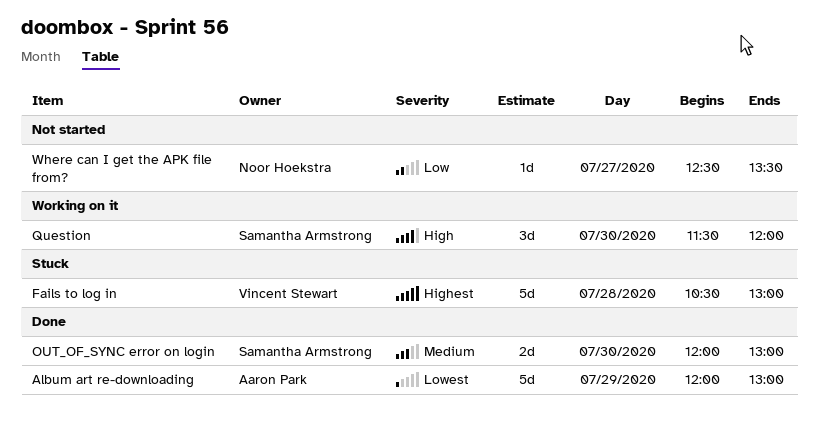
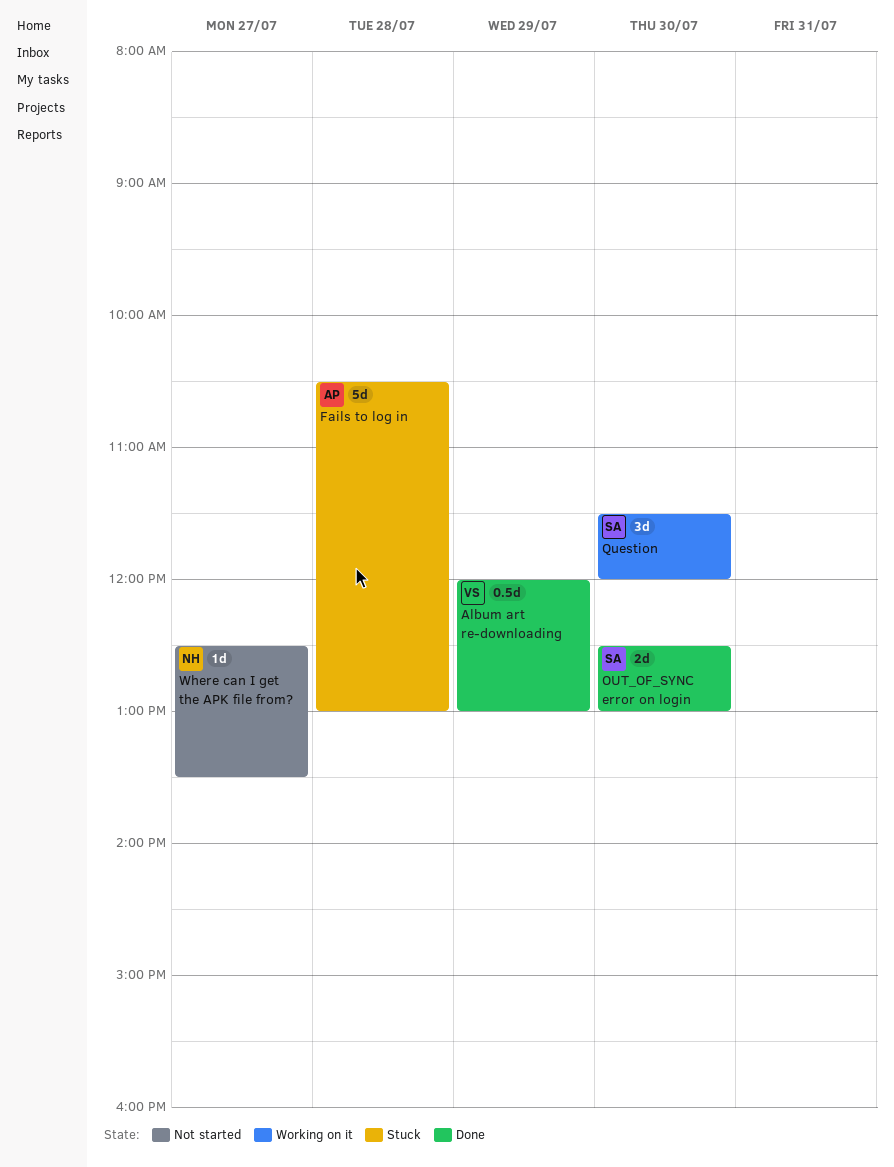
Album art re-downloading, owner: Aaron Park -> Vincent Stewart
Album art re-downloading, estimate: 5d -> 0.5d
Fails to log in, owner: Vincent Stewart -> Aaron Park
OUT_OF_SYNC error on login, begins: 12:00 -> 12:30

